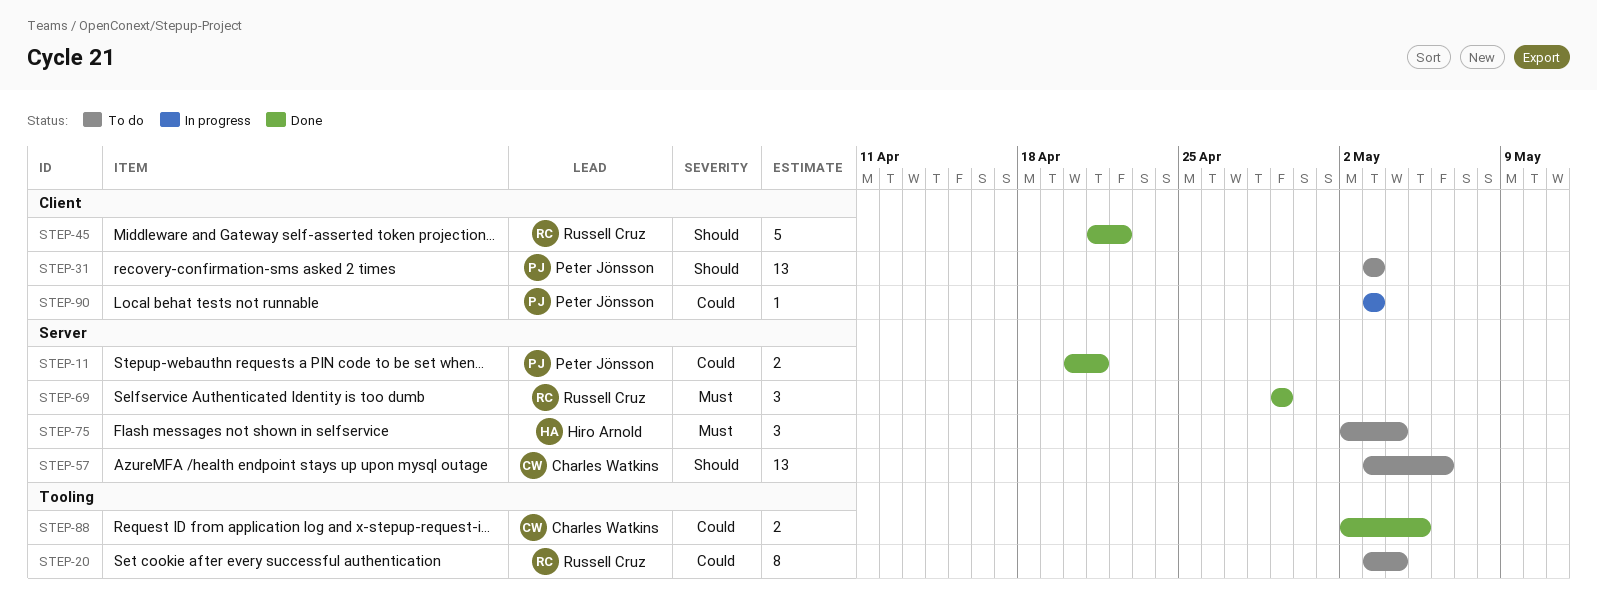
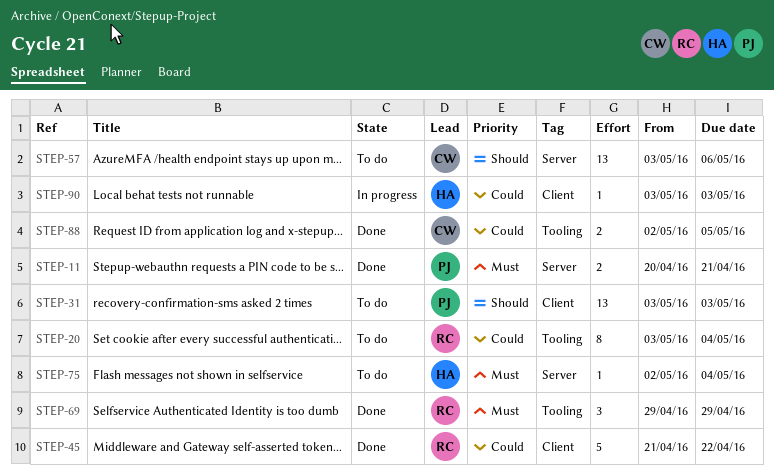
STEP-11, priority: Could -> Must
STEP-45, priority: Should -> Could
STEP-69, label: Server -> Tooling
STEP-75, estimate: 3 -> 1
STEP-90, owner: Peter Jönsson -> Hiro Arnold

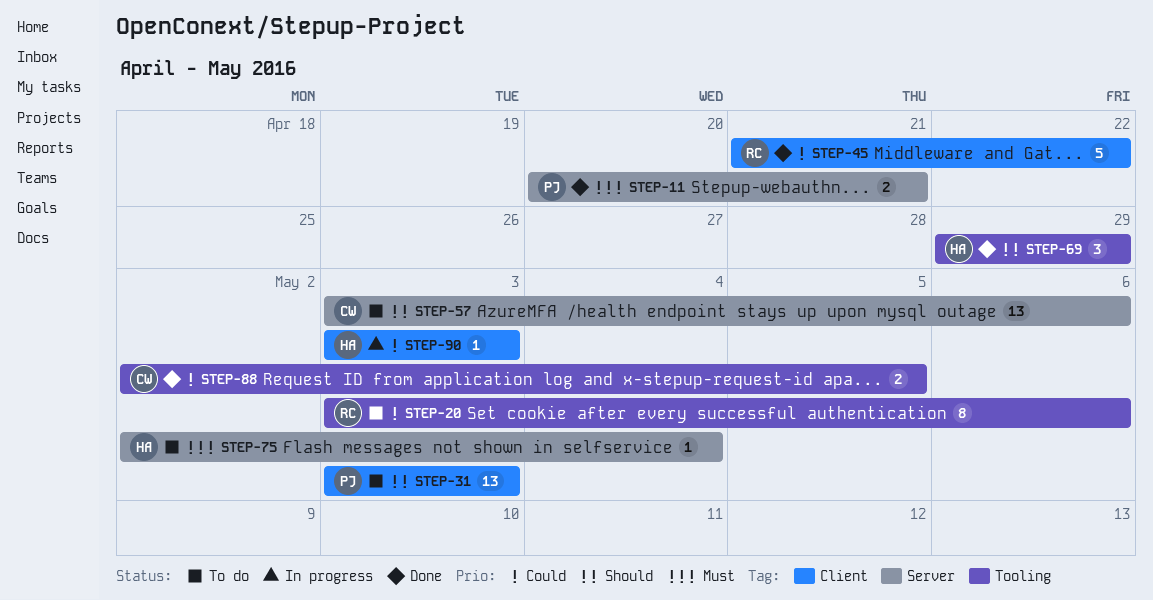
STEP-20, due: May 4 -> May 6
STEP-69, owner: RC -> HA
STEP-69, priority: Must -> Should

